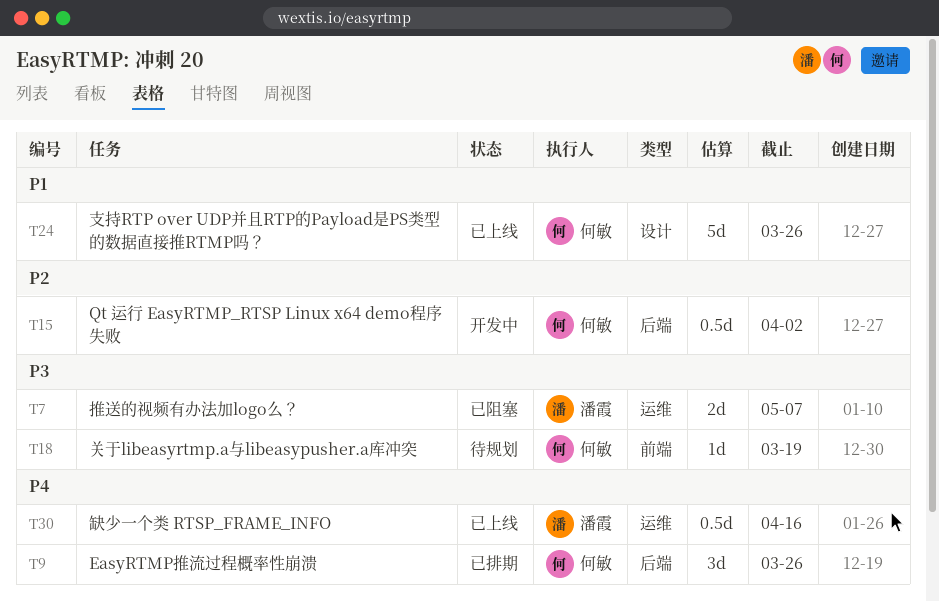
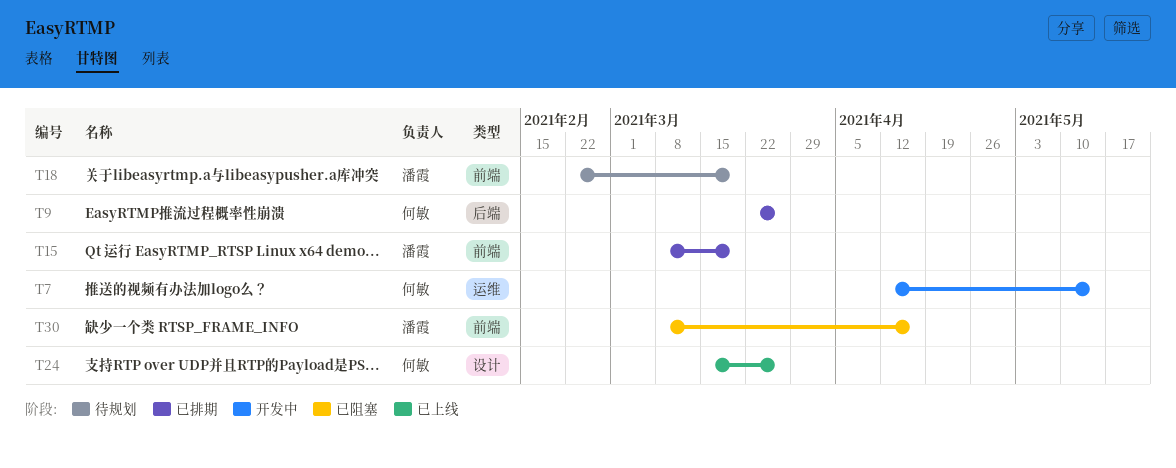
T7, status: 已阻塞 -> 开发中
T7, owner: 潘霞 -> 何敏
T7, due: May 7 -> May 14
T15, status: 开发中 -> 已排期
T15, owner: 何敏 -> 潘霞
T15, label: 后端 -> 前端
T15, due: Apr 2 -> Mar 19
T18, owner: 何敏 -> 潘霞
T30, status: 已上线 -> 已阻塞
T30, label: 运维 -> 前端

